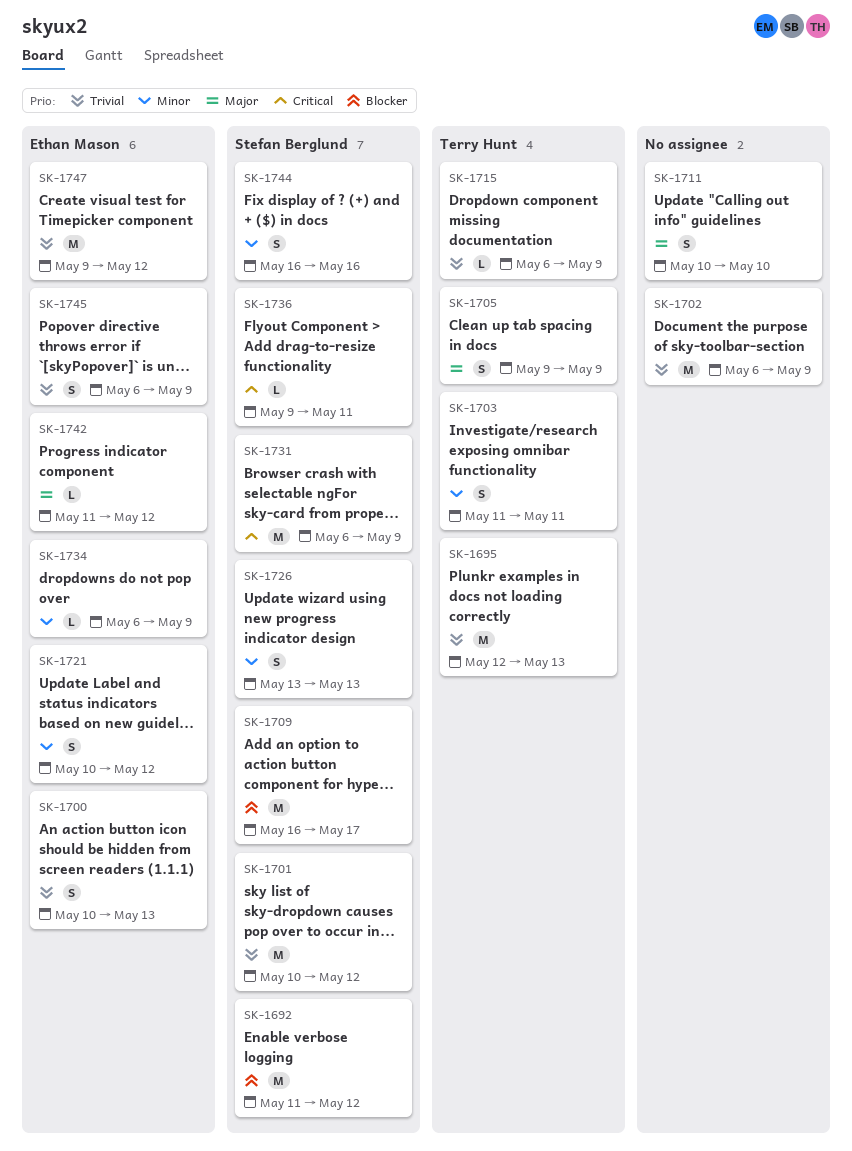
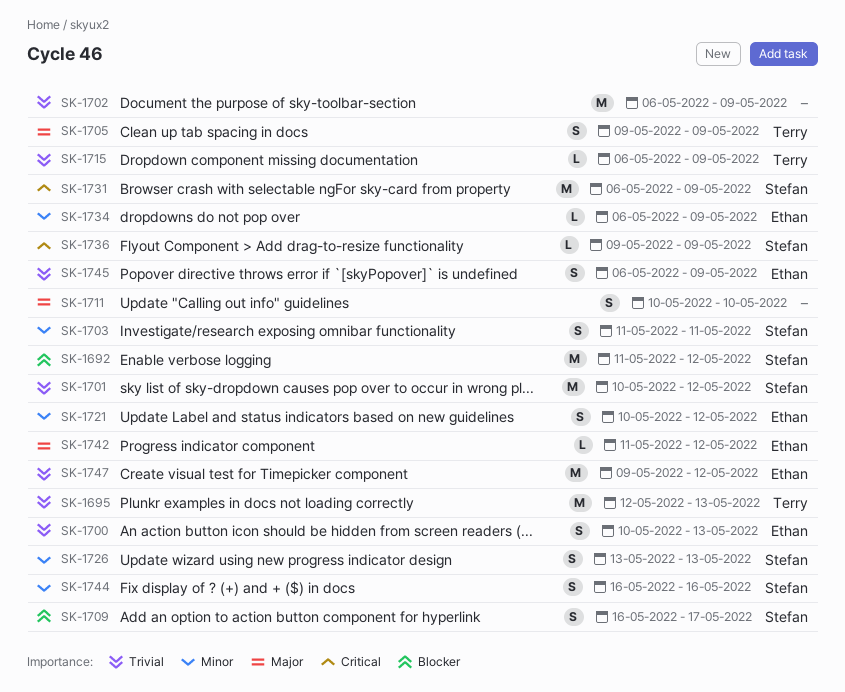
SK-1703, owner: Terry Hunt -> Stefan Berglund
SK-1709, estimate: M -> S
SK-1736, due: May 11 -> May 9

